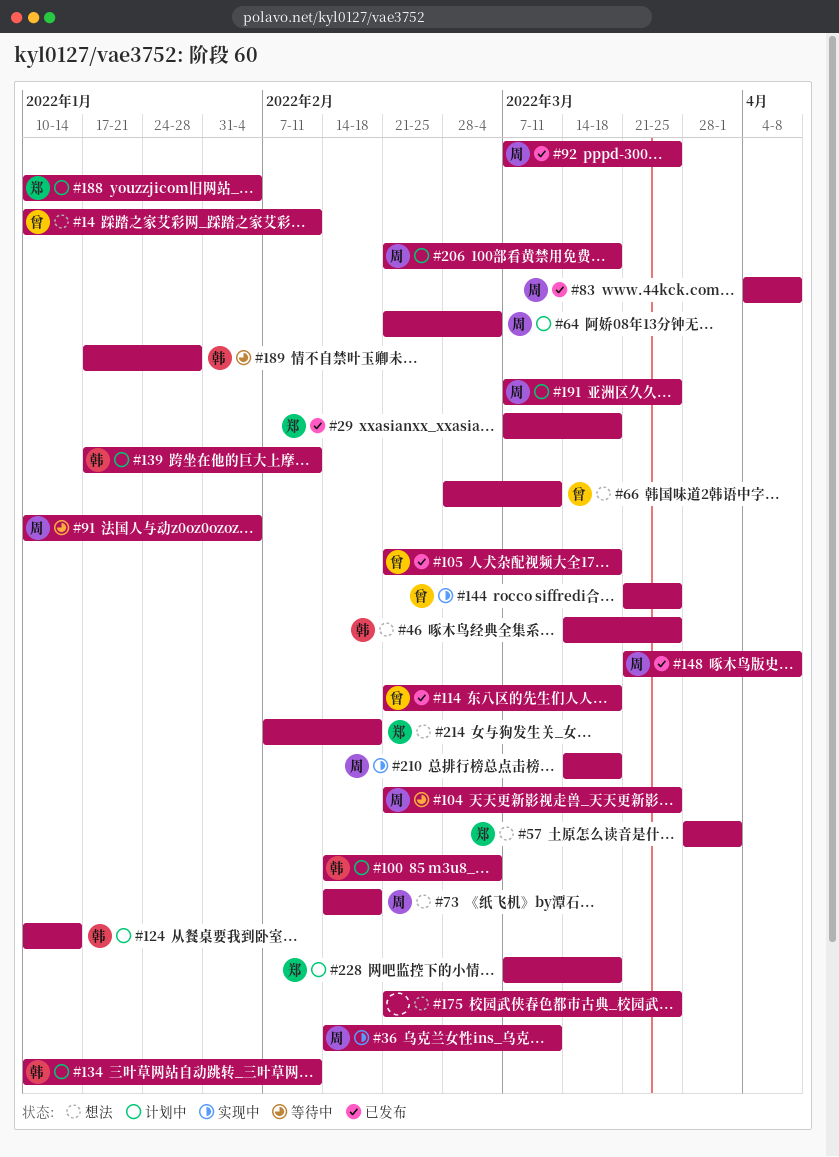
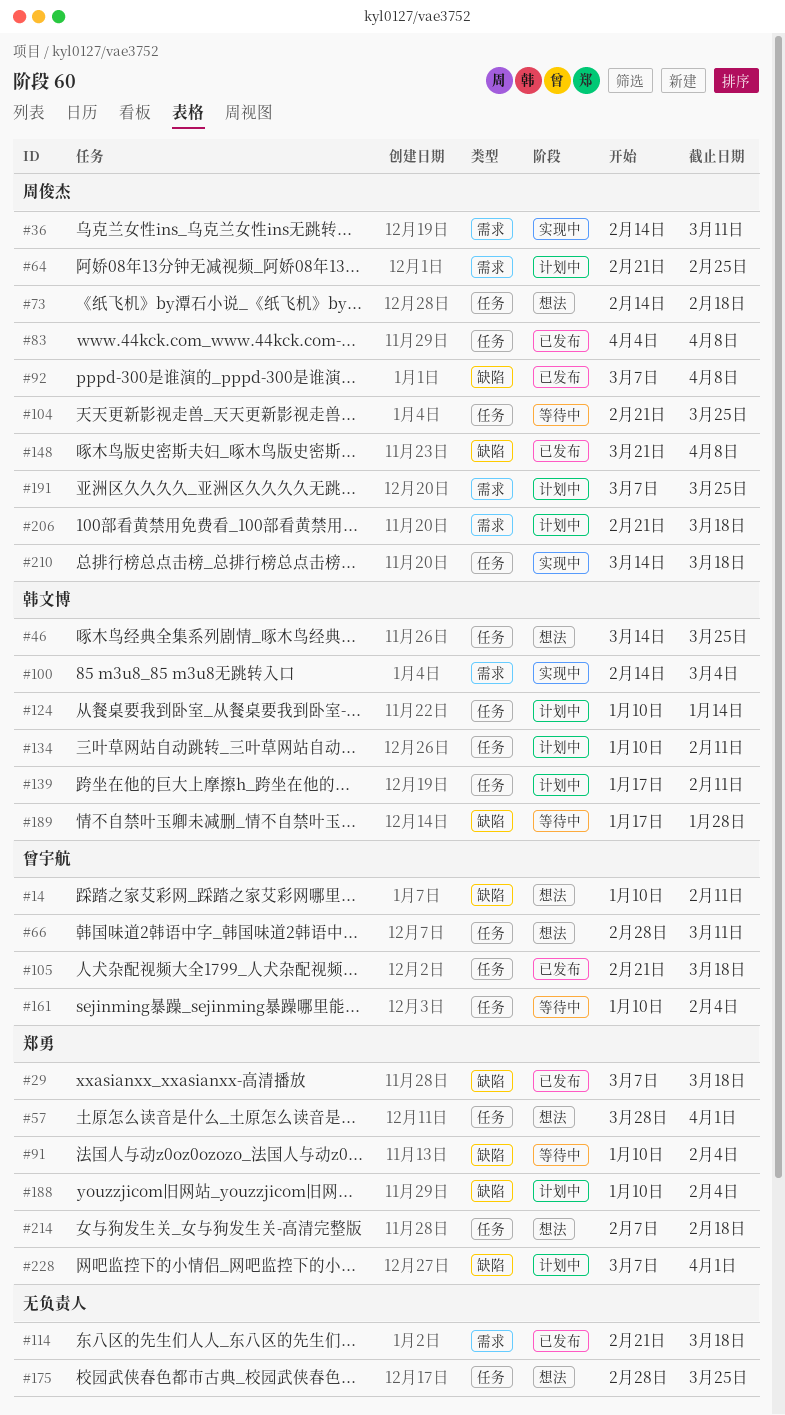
#64, due: Mar 4 -> Feb 25
#91, owner: 周俊杰 -> 郑勇
#92, due: Mar 25 -> Apr 8
#100, status: 计划中 -> 实现中
#114, owner: 曾宇航 -> none
#144: present -> none
#161: none -> present
#175, start: Feb 21 -> Feb 28
#228, due: Mar 18 -> Apr 1

